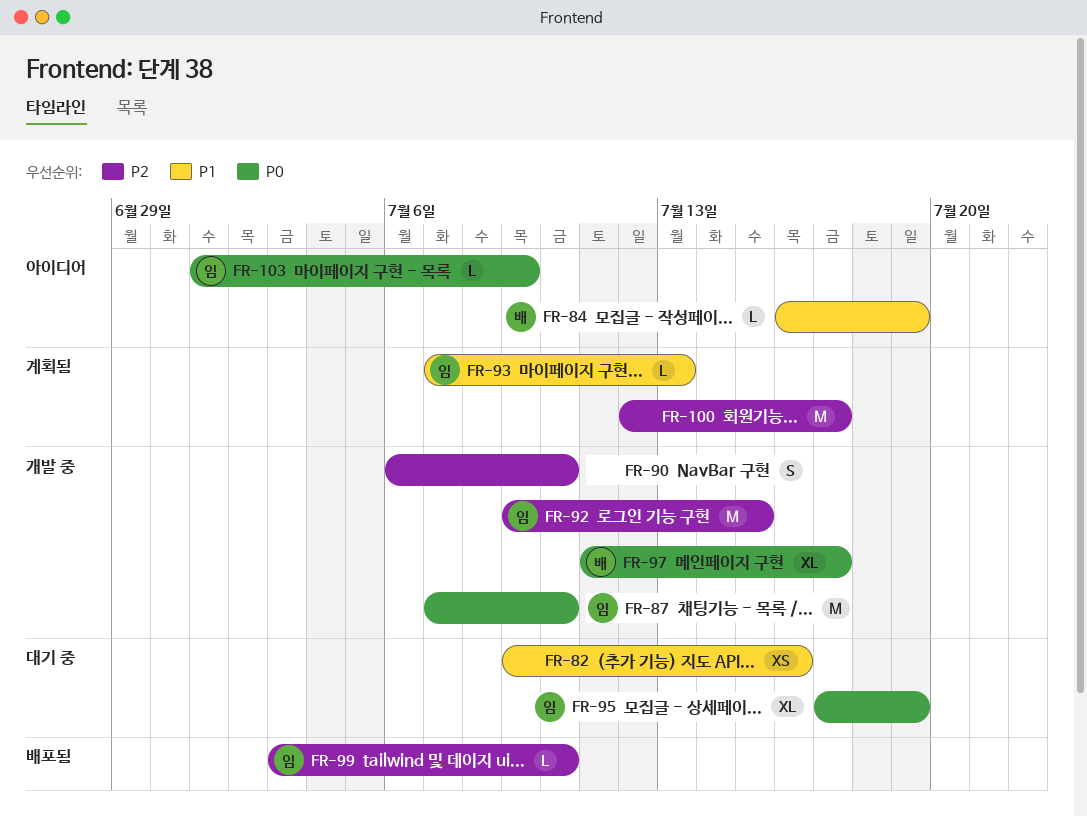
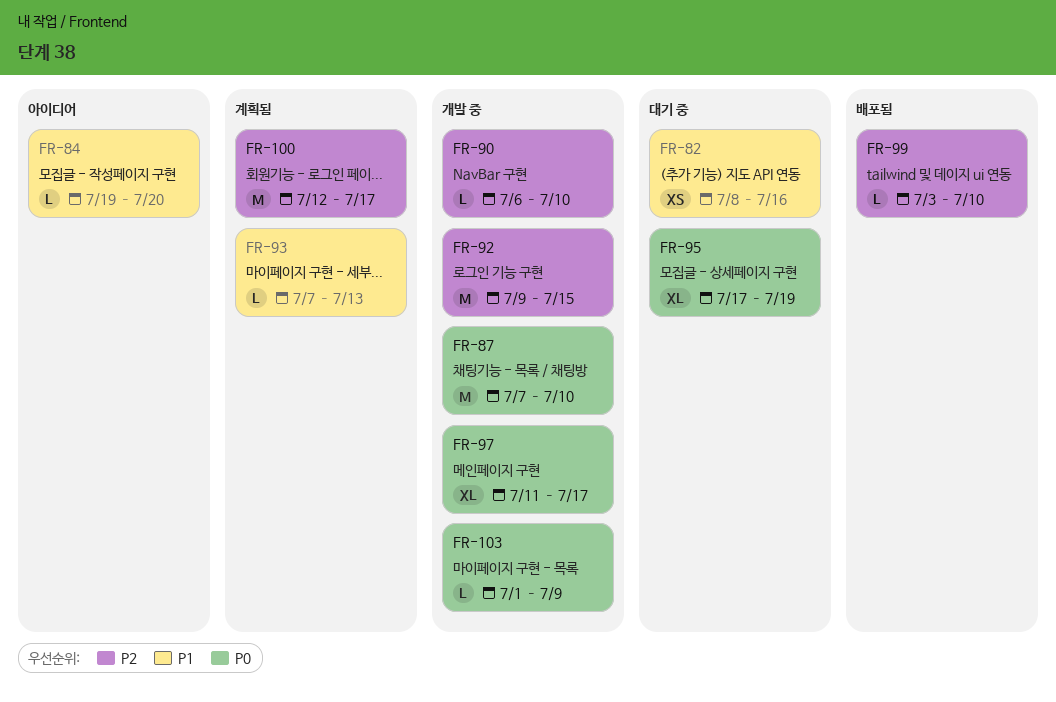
FR-82, start: Jul 9 -> Jul 8
FR-84, start: Jul 16 -> Jul 19
FR-84, due: Jul 19 -> Jul 20
FR-90, estimate: S -> L
FR-103, status: 아이디어 -> 개발 중

